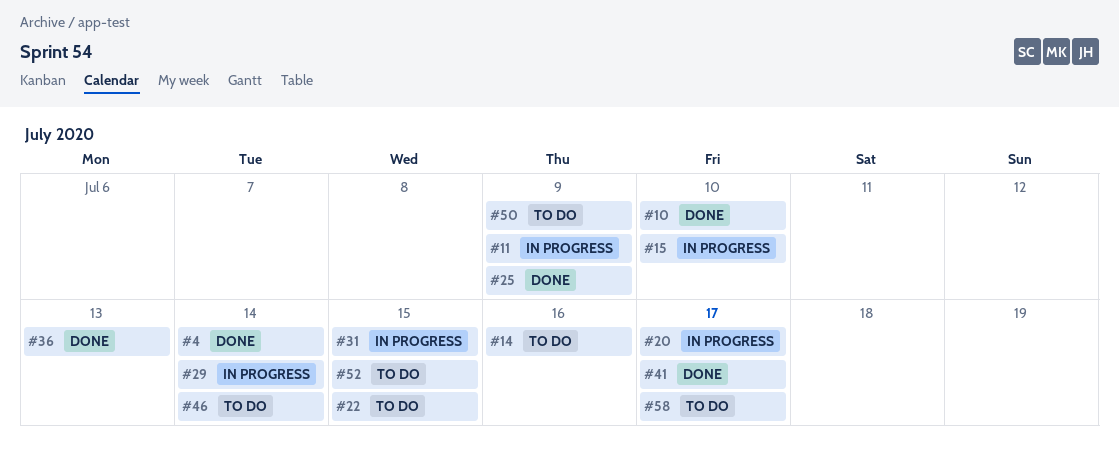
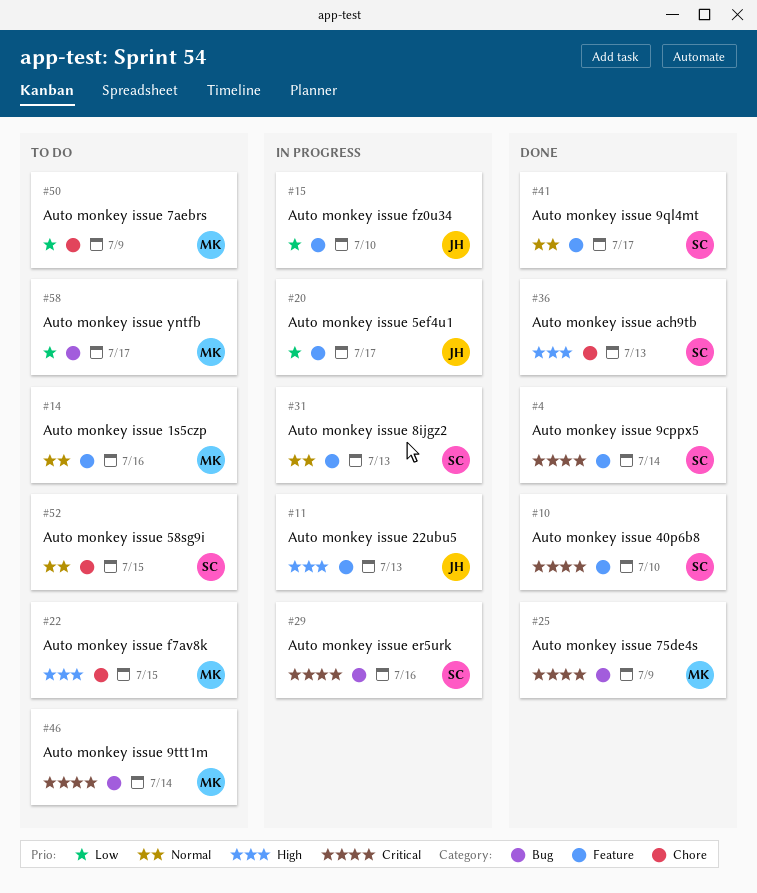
#11, due: Jul 9 -> Jul 13
#29, due: Jul 14 -> Jul 16
#31, due: Jul 15 -> Jul 13

